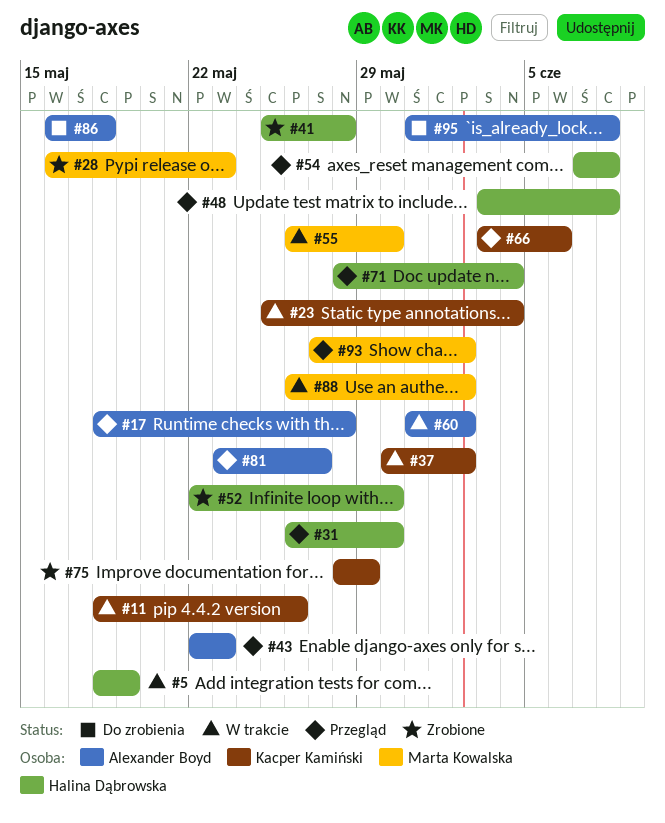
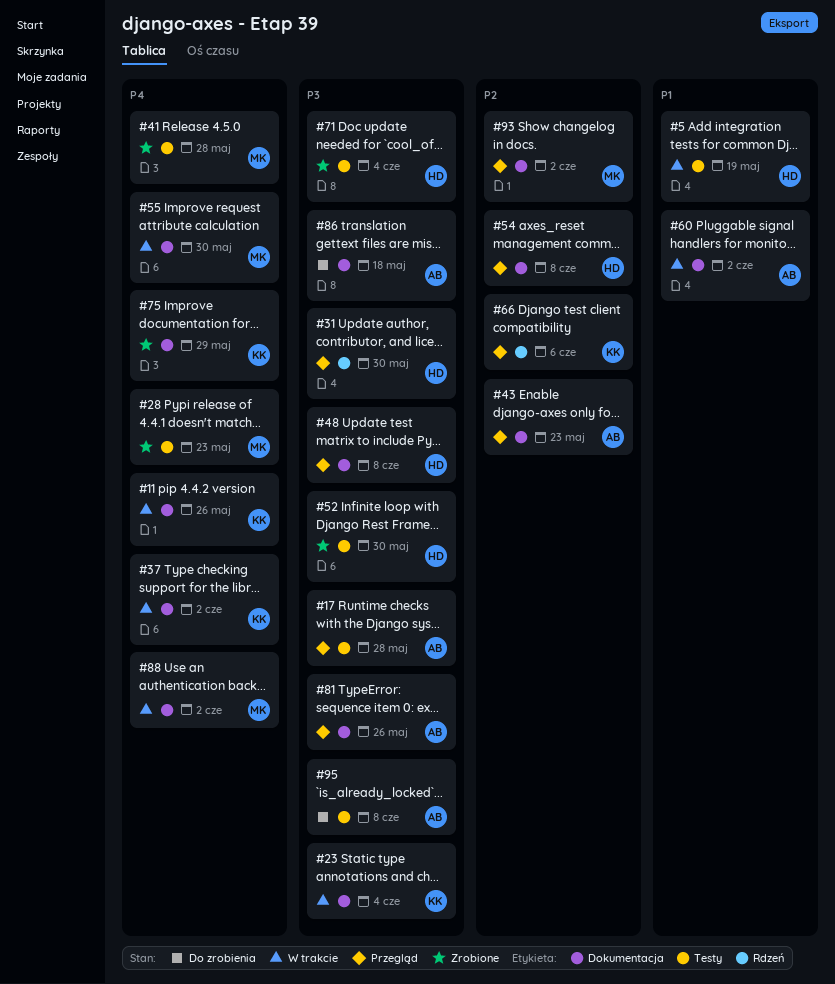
#41, owner: Halina Dąbrowska -> Marta Kowalska
#71, status: Przegląd -> Zrobione
#81, due: May 27 -> May 26

